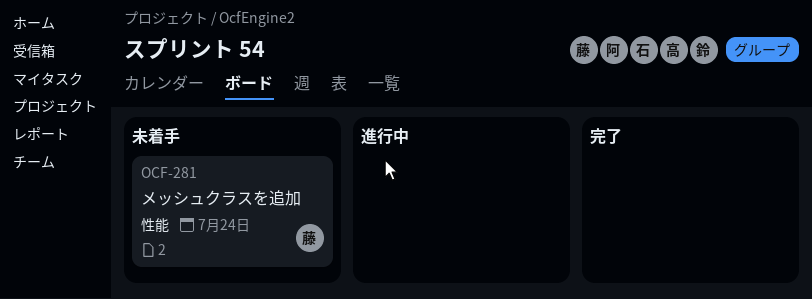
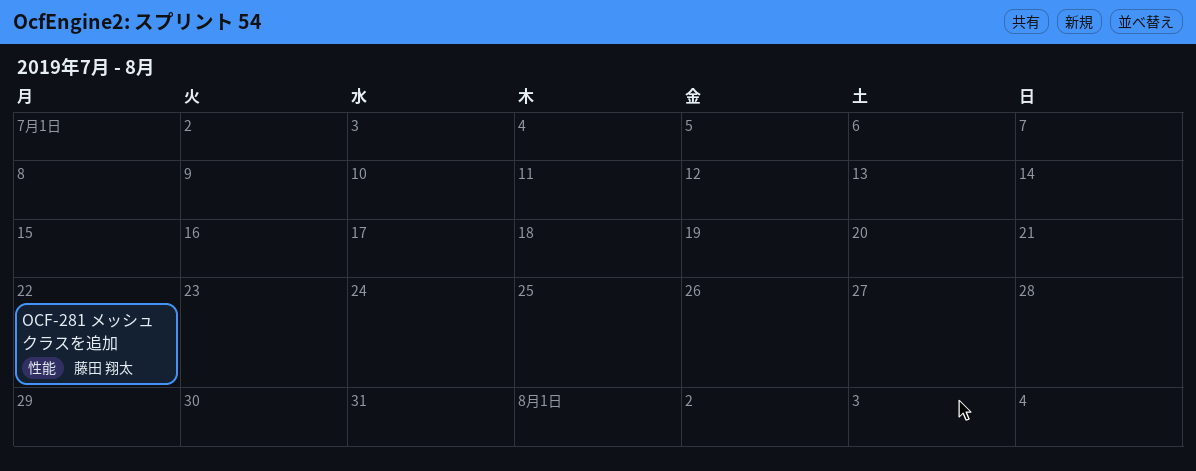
OCF-281, due: Jul 24 -> Jul 22

